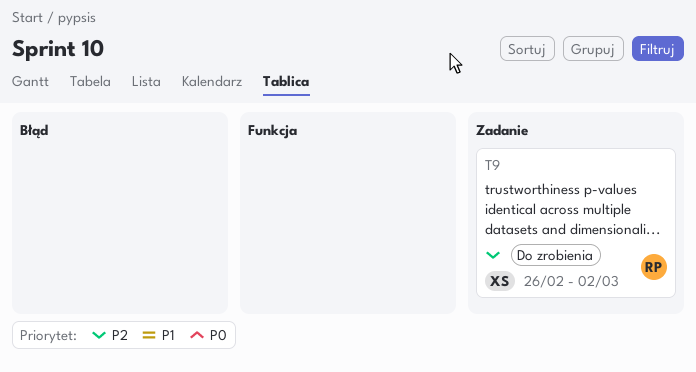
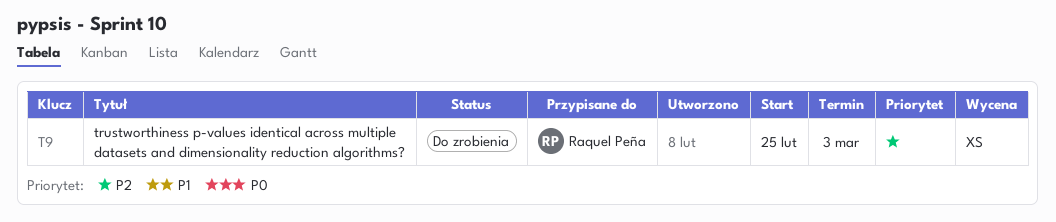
T9, start: Feb 26 -> Feb 25
T9, due: Mar 2 -> Mar 3

